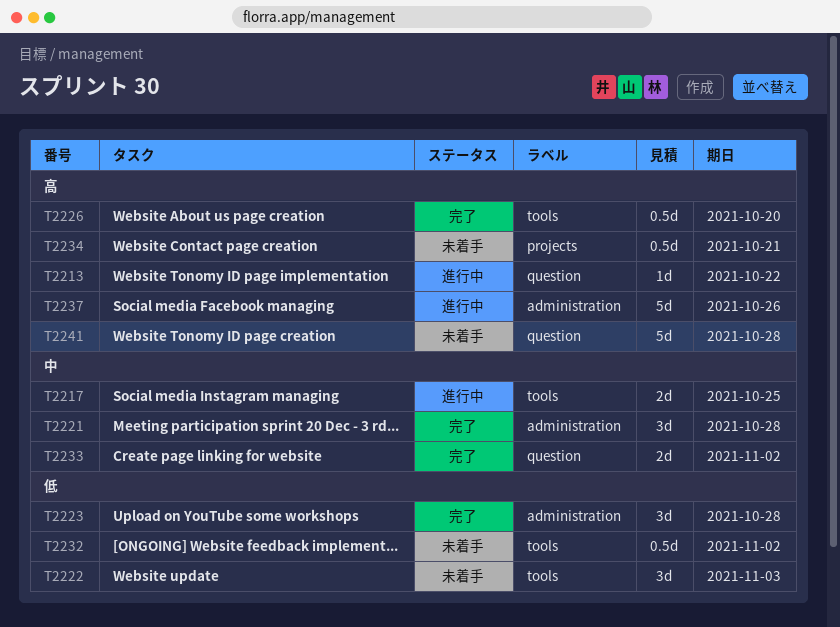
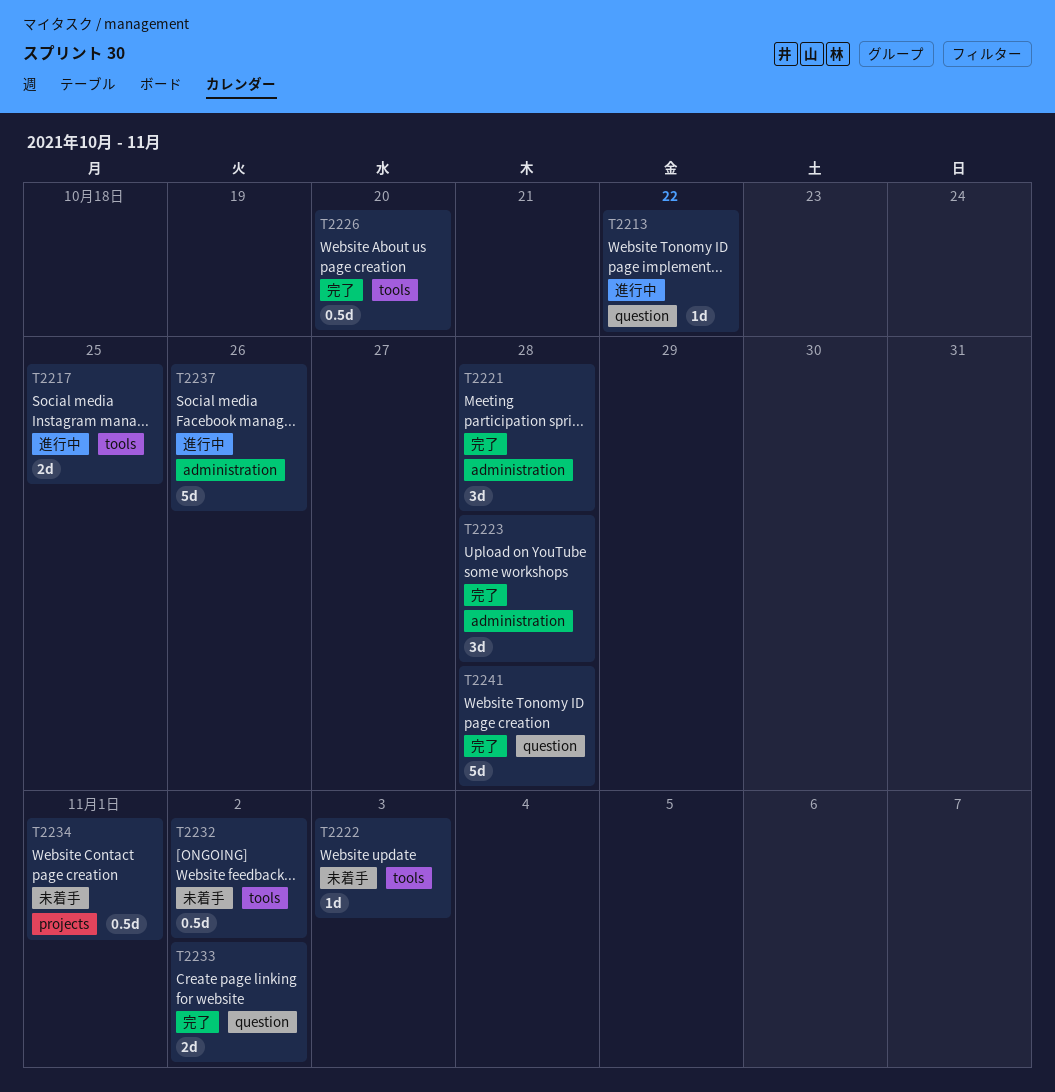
T2222, estimate: 3d -> 1d
T2234, due: Oct 21 -> Nov 1
T2241, status: 未着手 -> 完了

